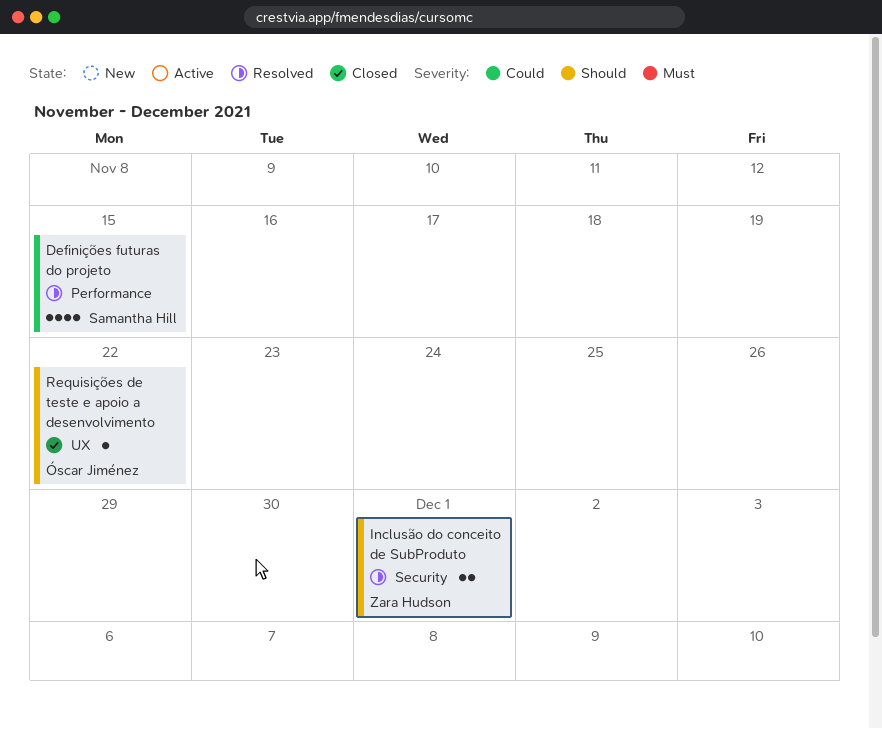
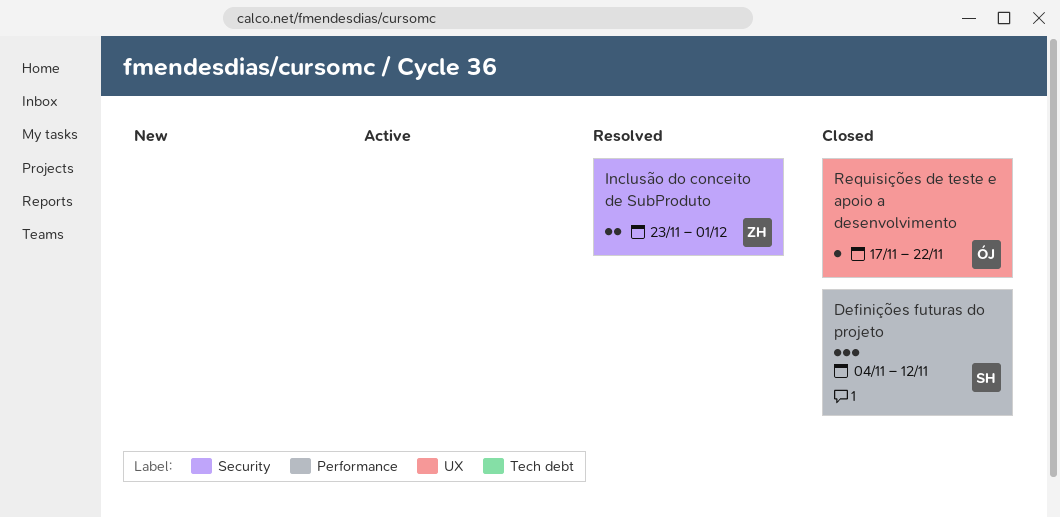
Definições futuras do projeto, status: Resolved -> Closed
Definições futuras do projeto, estimate: 4 -> 3
Definições futuras do projeto, due: Nov 15 -> Nov 12

